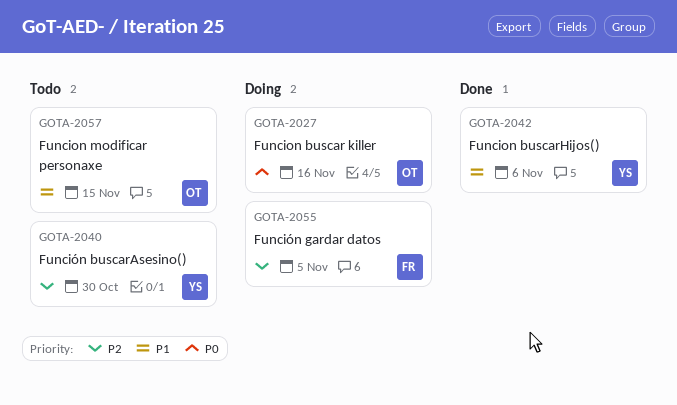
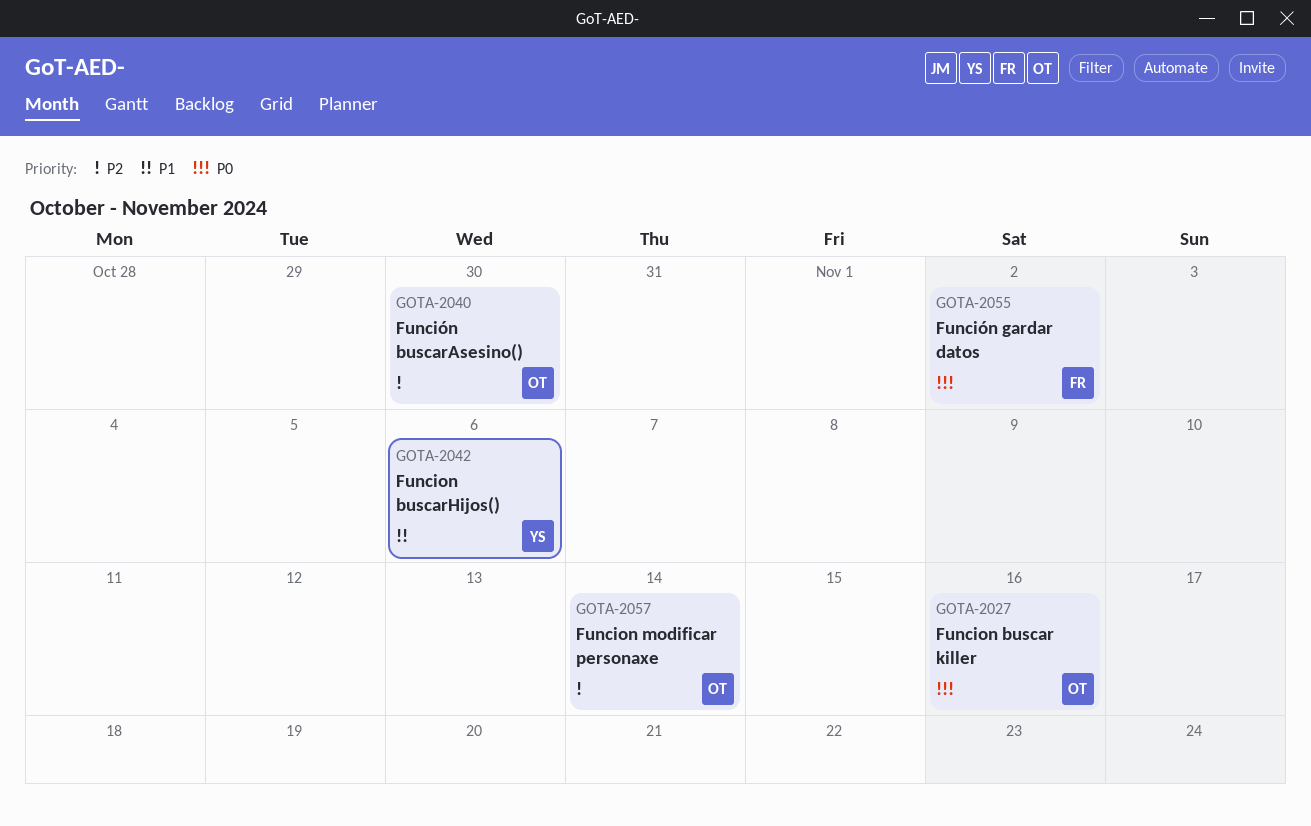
GOTA-2040, owner: YS -> OT
GOTA-2055, priority: P2 -> P0
GOTA-2055, due: Nov 5 -> Nov 2
GOTA-2057, priority: P1 -> P2
GOTA-2057, due: Nov 15 -> Nov 14

